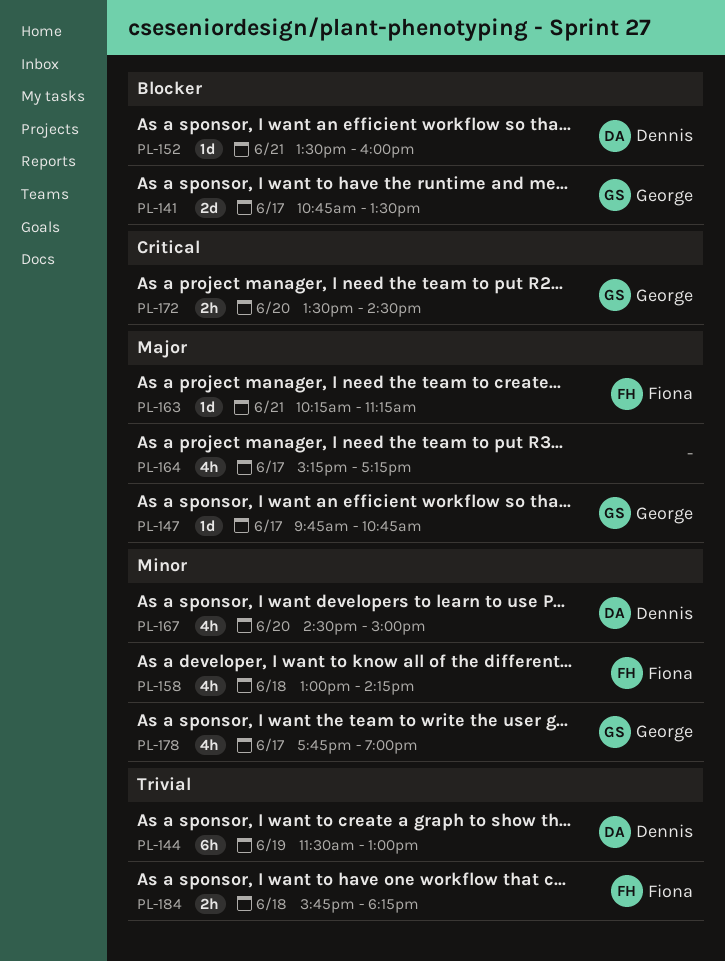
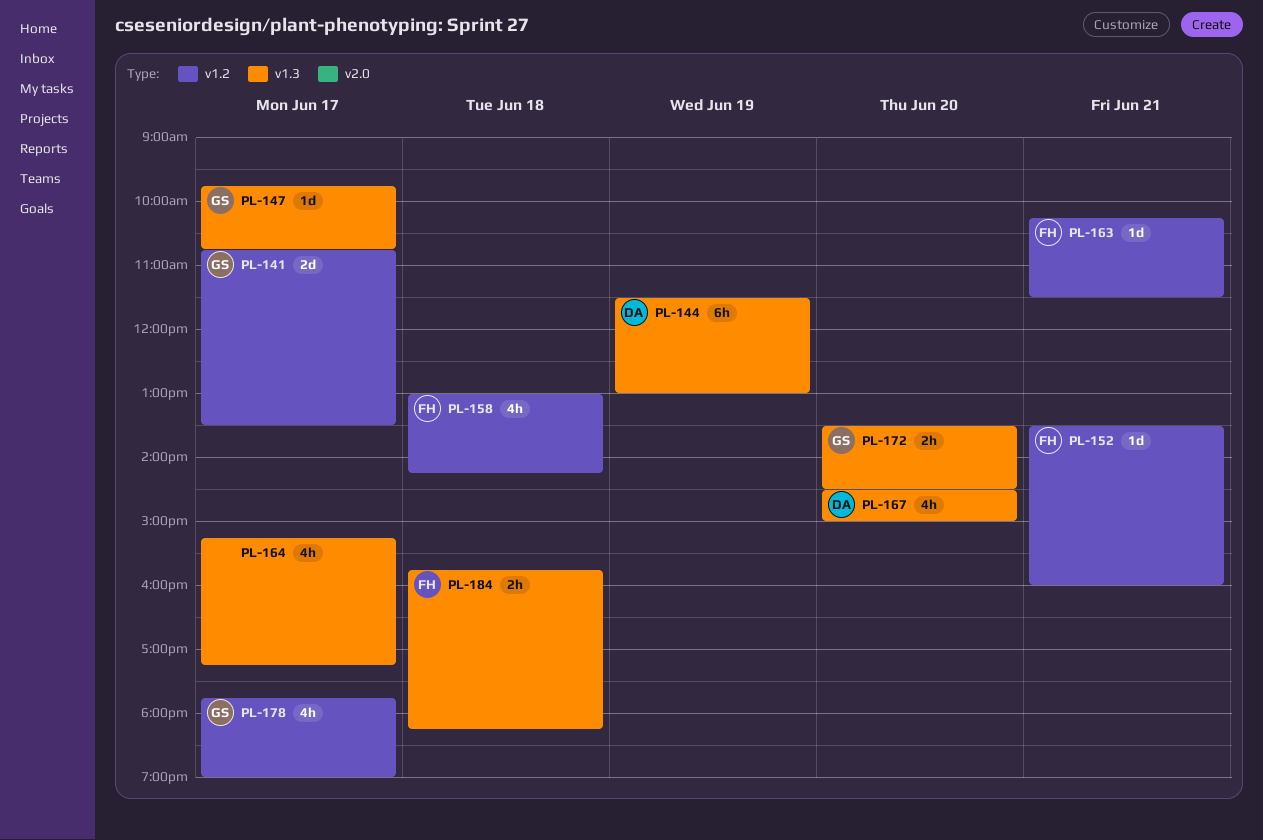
PL-152, owner: Dennis -> Fiona
PL-163, ends: 11:15 -> 11:30

